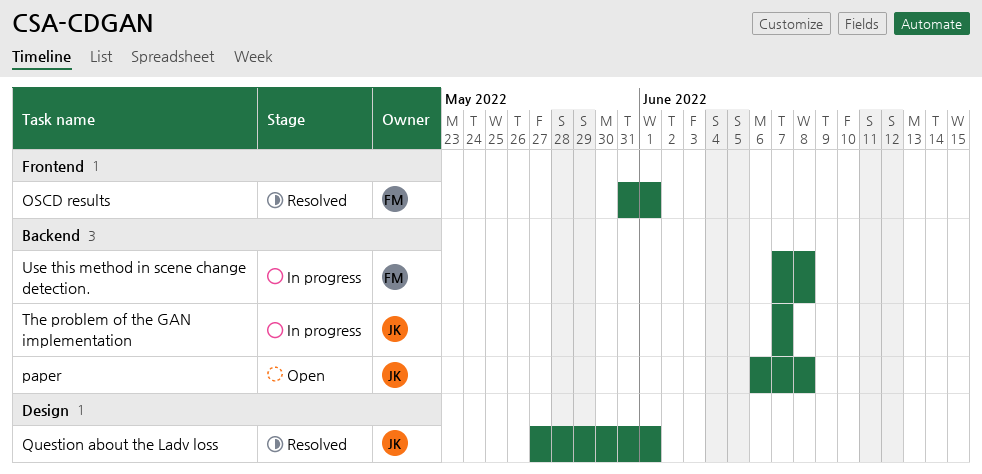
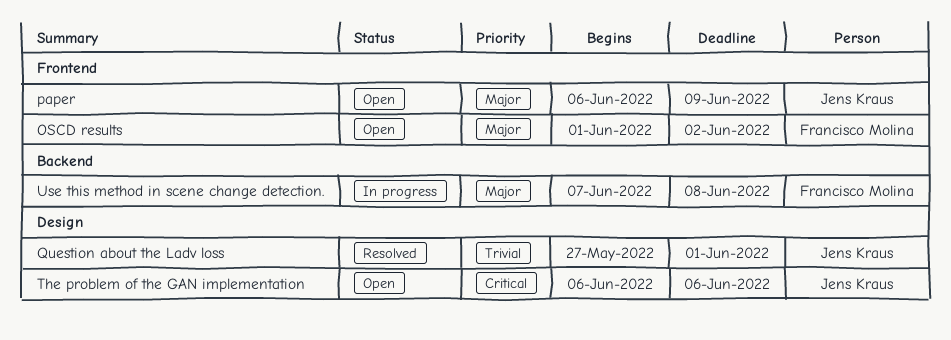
OSCD results, status: Resolved -> Open
OSCD results, start: May 31 -> Jun 1
OSCD results, due: Jun 1 -> Jun 2
paper, label: Backend -> Frontend
paper, due: Jun 8 -> Jun 9
The problem of the GAN implementation, status: In progress -> Open
The problem of the GAN implementation, label: Backend -> Design
The problem of the GAN implementation, start: Jun 7 -> Jun 6
The problem of the GAN implementation, due: Jun 7 -> Jun 6

